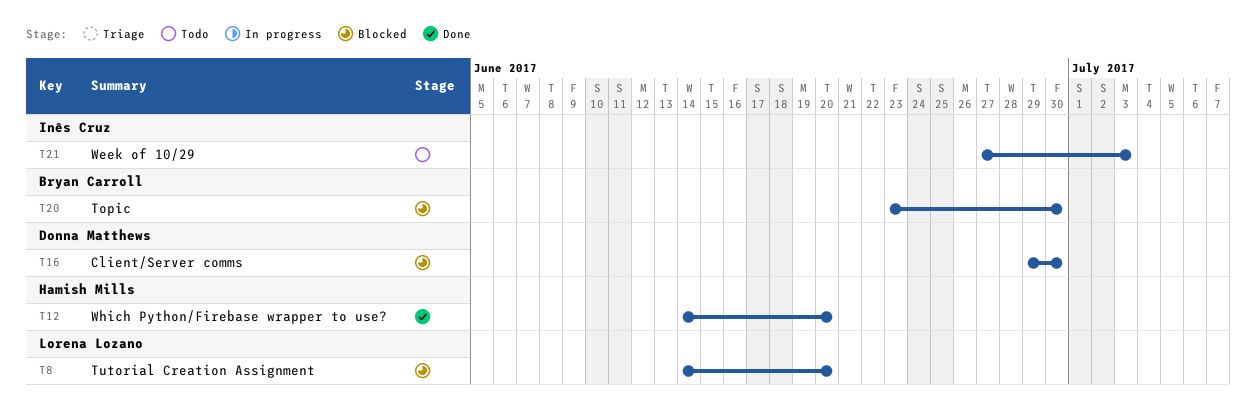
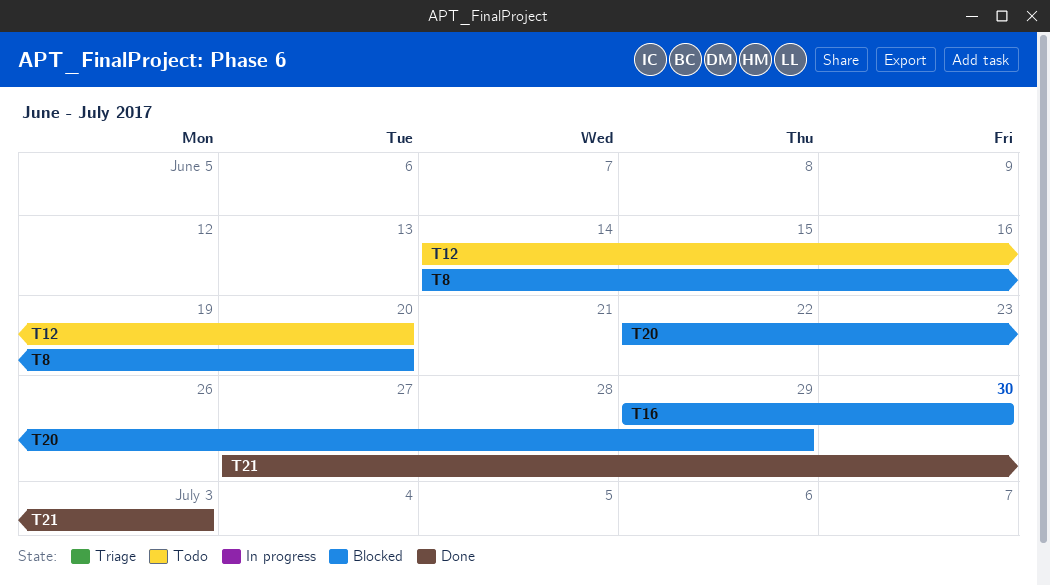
T12, status: Done -> Todo
T20, start: Jun 23 -> Jun 22
T20, due: Jun 30 -> Jun 29
T21, status: Todo -> Done

